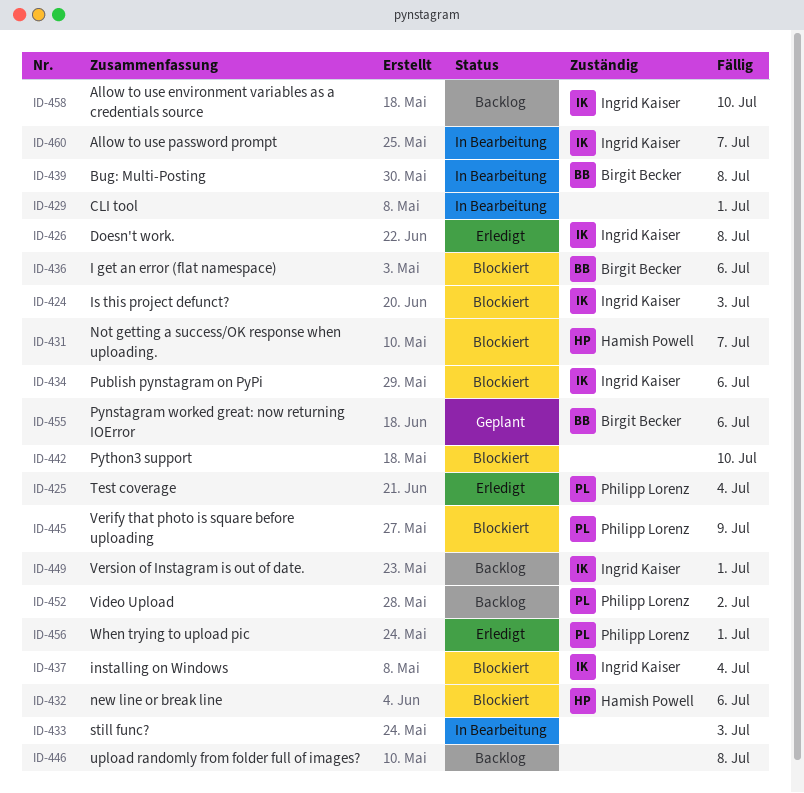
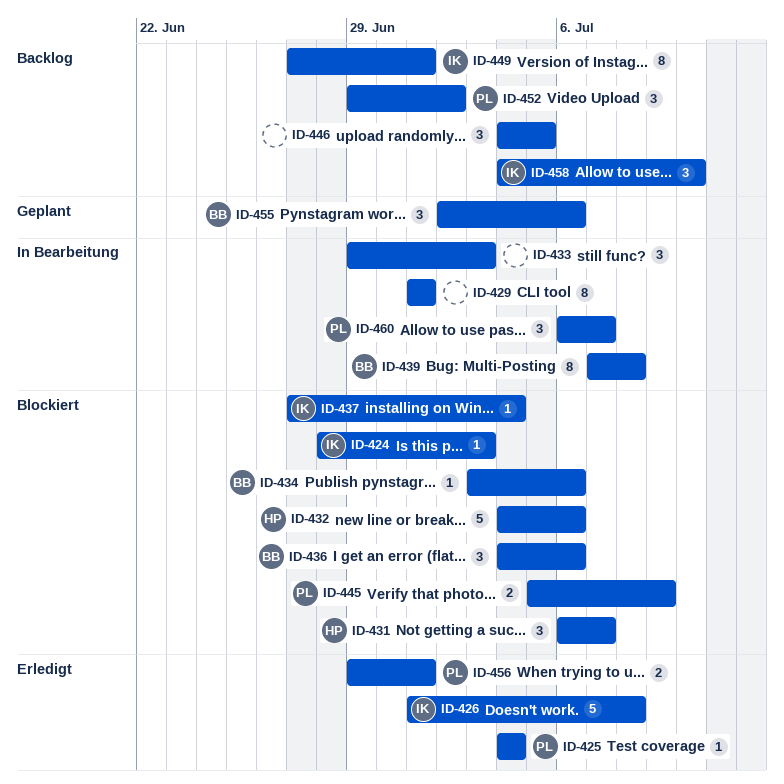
ID-434, owner: Ingrid Kaiser -> Birgit Becker
ID-442: present -> none
ID-446, due: Jul 8 -> Jul 5
ID-460, owner: Ingrid Kaiser -> Philipp Lorenz

